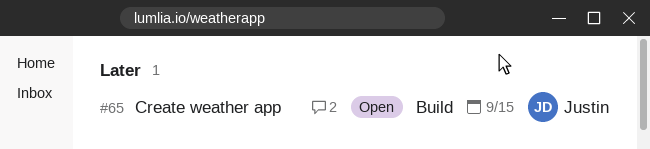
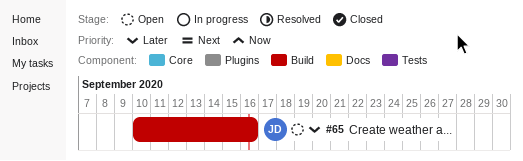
#65, due: Sep 15 -> Sep 16

